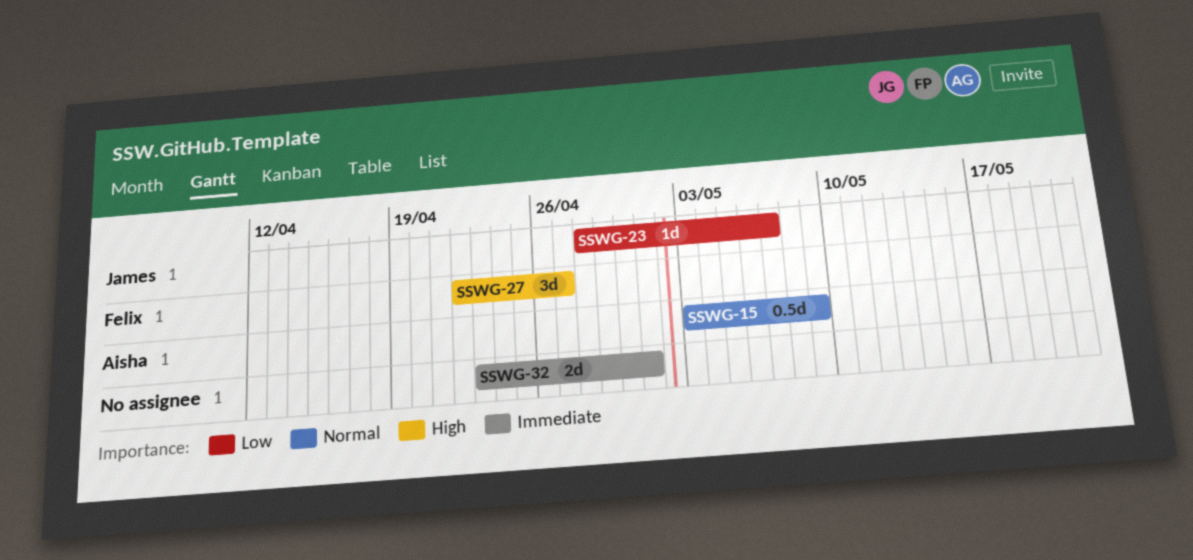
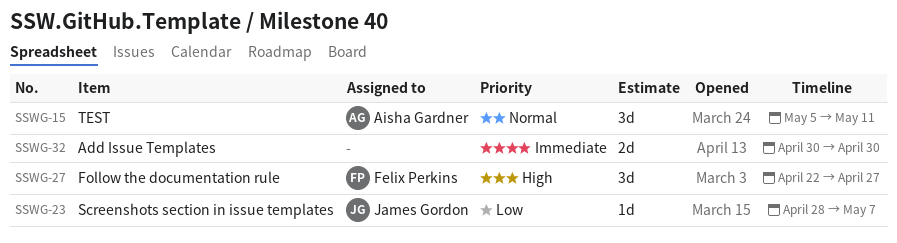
SSWG-15, estimate: 0.5d -> 3d
SSWG-15, start: May 3 -> May 5
SSWG-15, due: May 9 -> May 11
SSWG-32, start: Apr 23 -> Apr 30
SSWG-32, due: May 1 -> Apr 30

